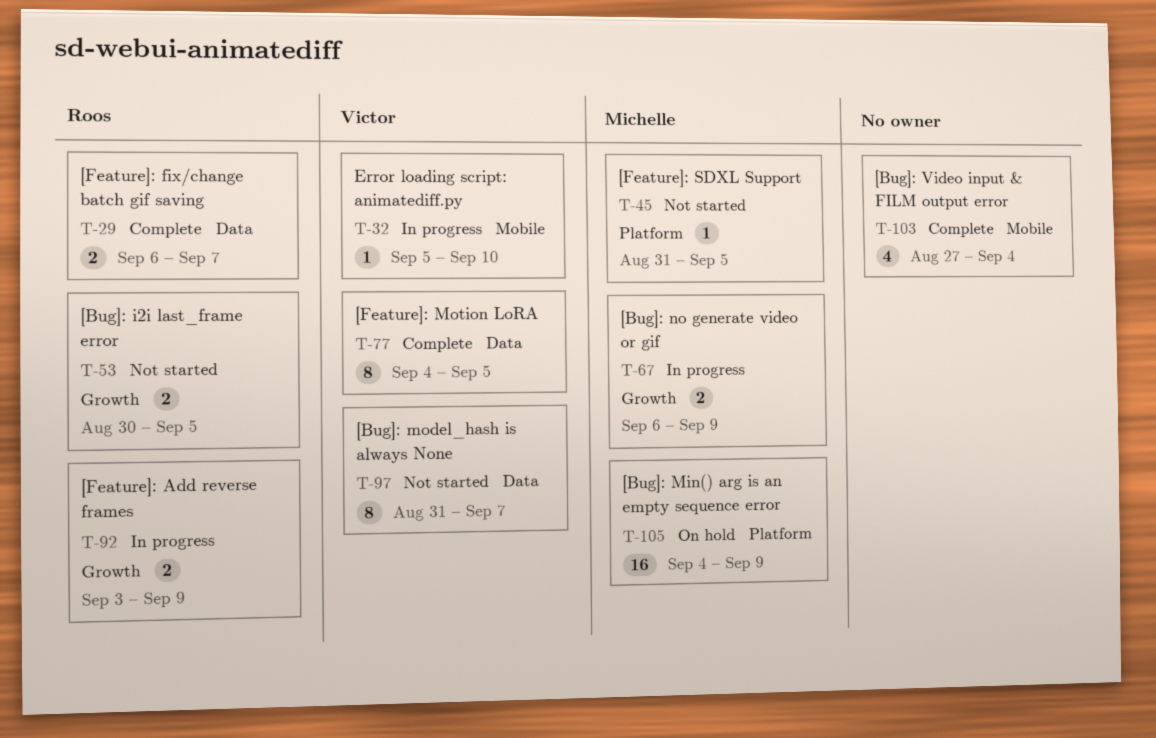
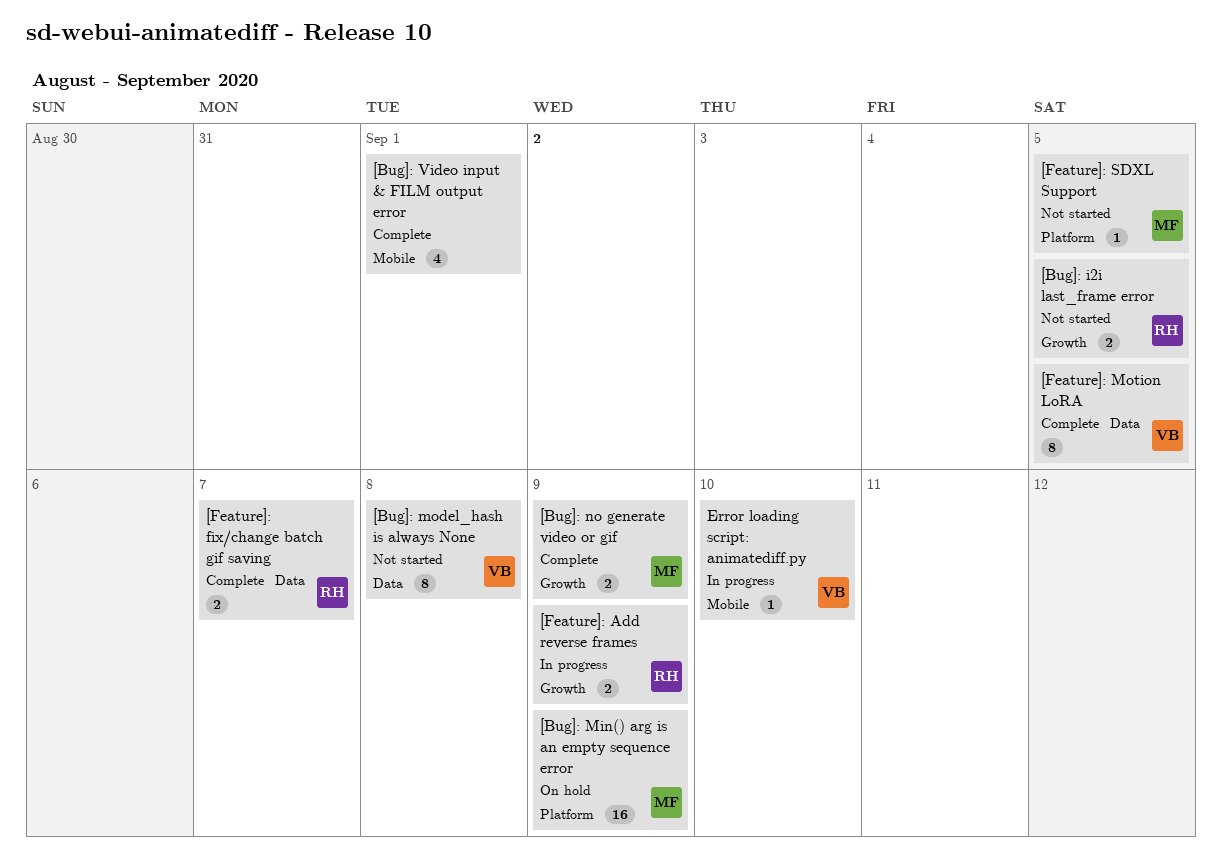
[Bug]: model_hash is always None, due: Sep 7 -> Sep 8
[Bug]: no generate video or gif, status: In progress -> Complete
[Bug]: Video input & FILM output error, due: Sep 4 -> Sep 1

